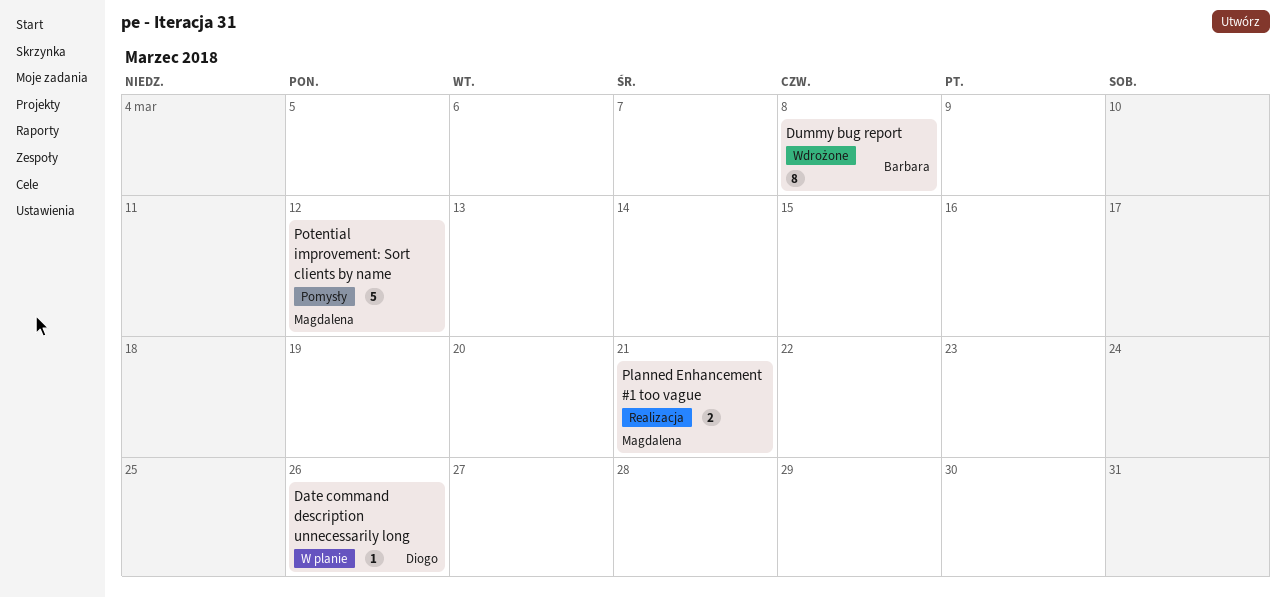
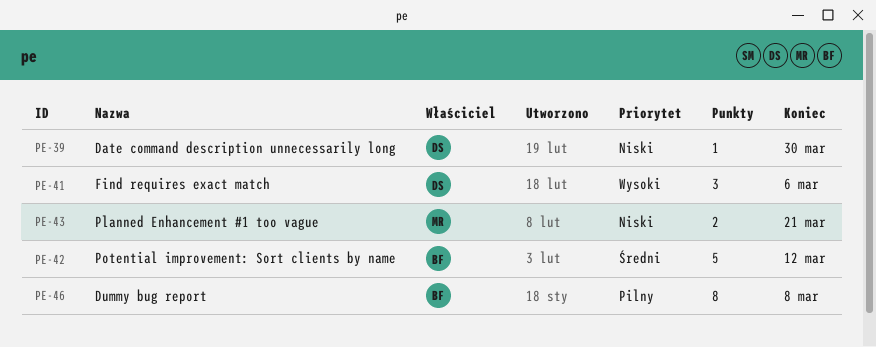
Date command description unnecessarily long, due: Mar 26 -> Mar 30
Find requires exact match: none -> present
Potential improvement: Sort clients by name, owner: Magdalena -> Barbara

